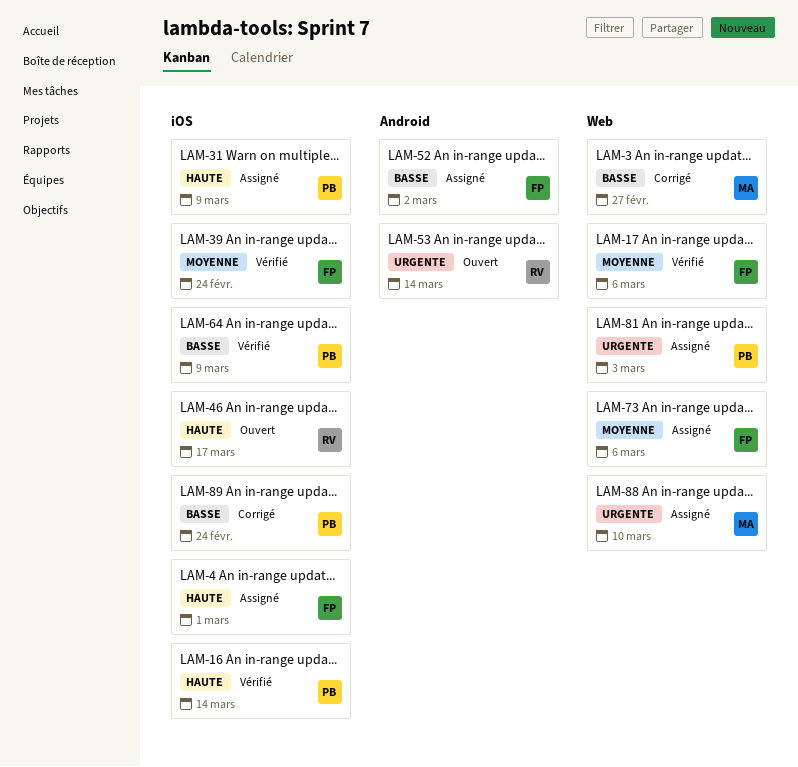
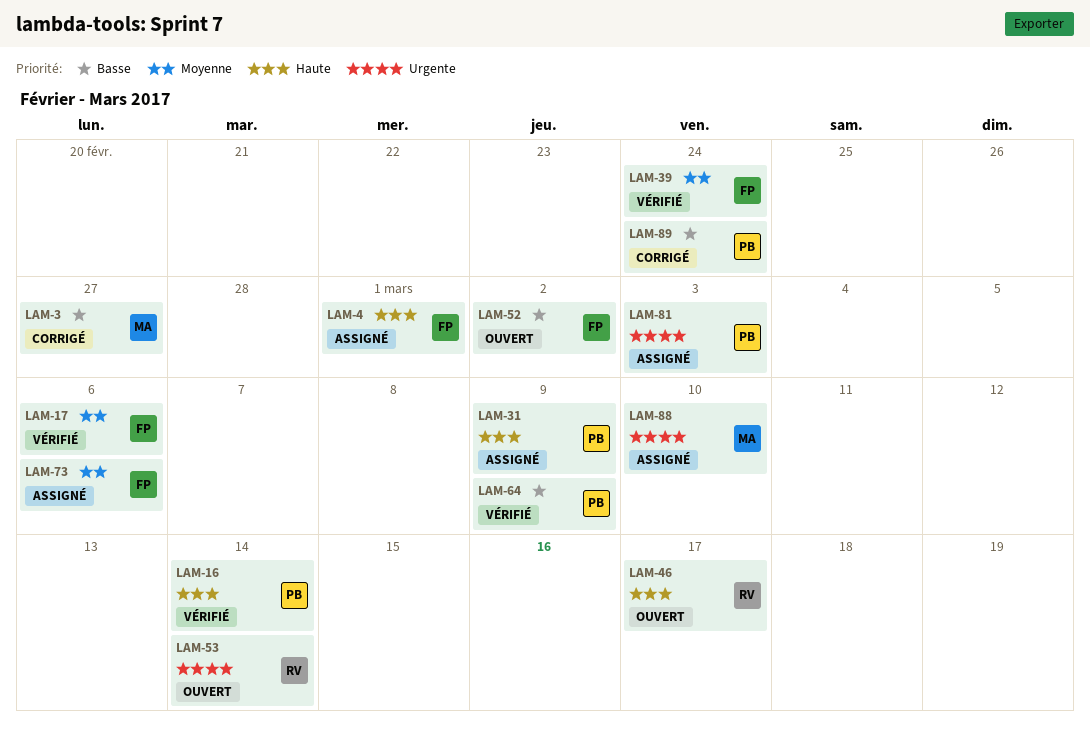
LAM-52, status: Assigné -> Ouvert

